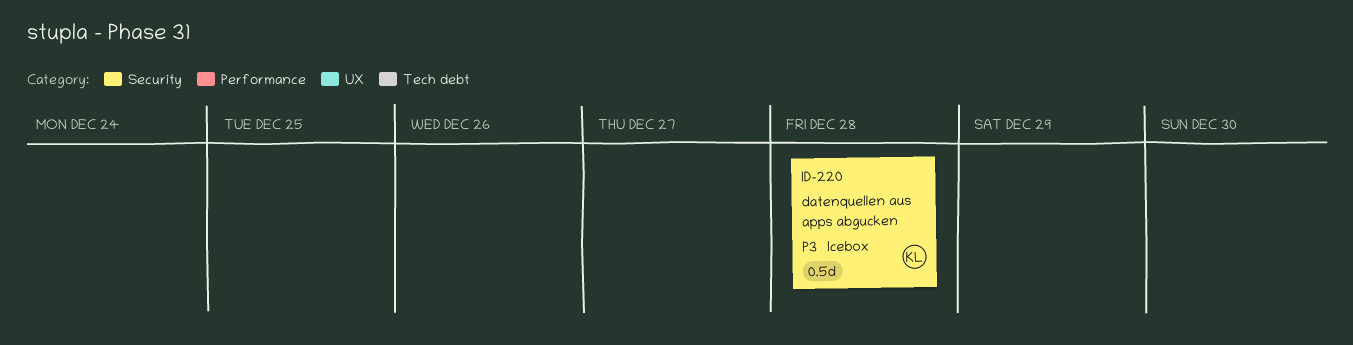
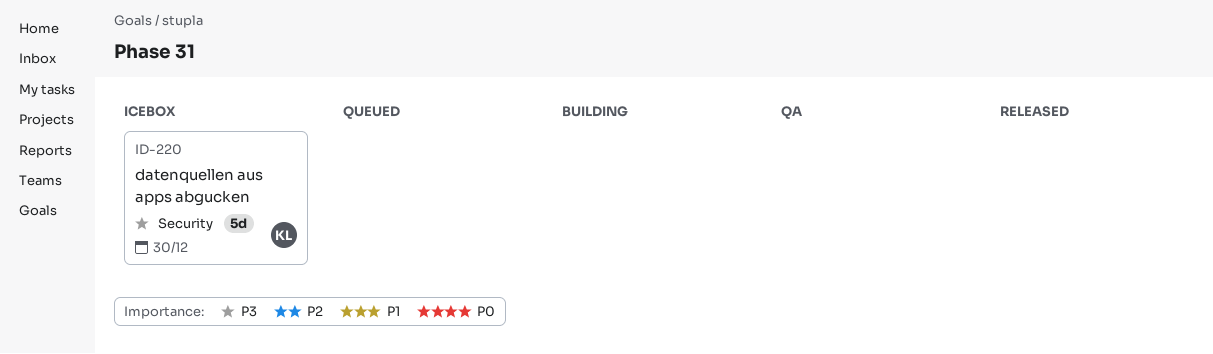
ID-220, estimate: 0.5d -> 5d
ID-220, due: Dec 28 -> Dec 30

